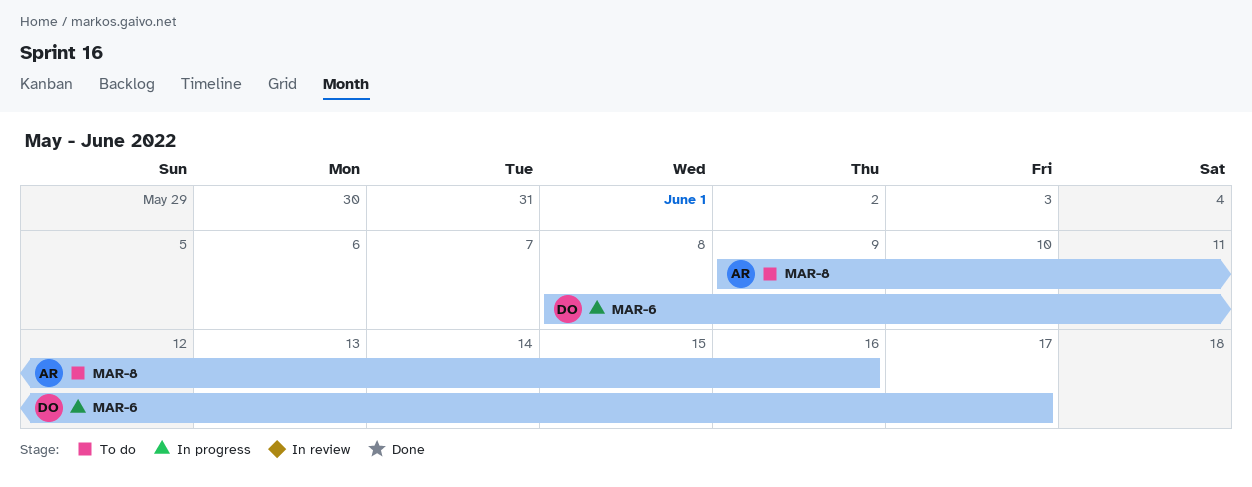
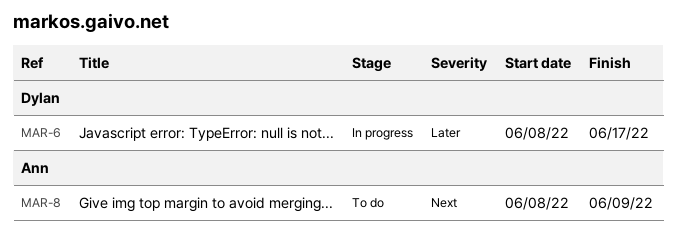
MAR-8, start: Jun 9 -> Jun 8
MAR-8, due: Jun 16 -> Jun 9

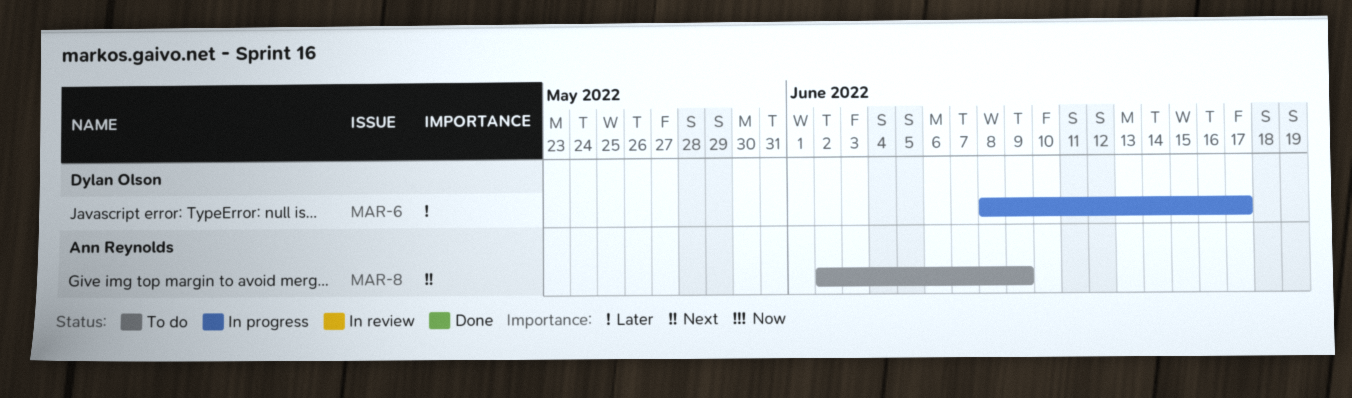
MAR-8, start: Jun 8 -> Jun 2

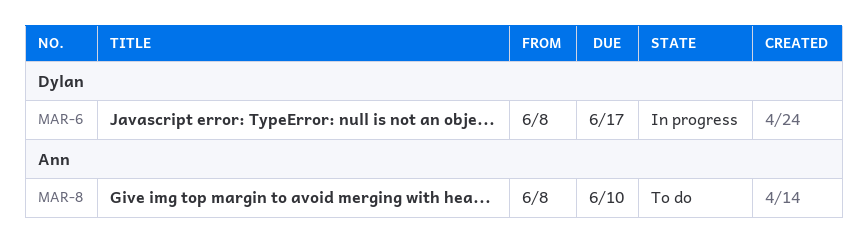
MAR-8, start: Jun 2 -> Jun 8
MAR-8, due: Jun 9 -> Jun 10

